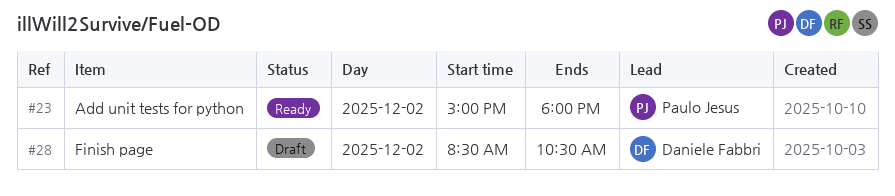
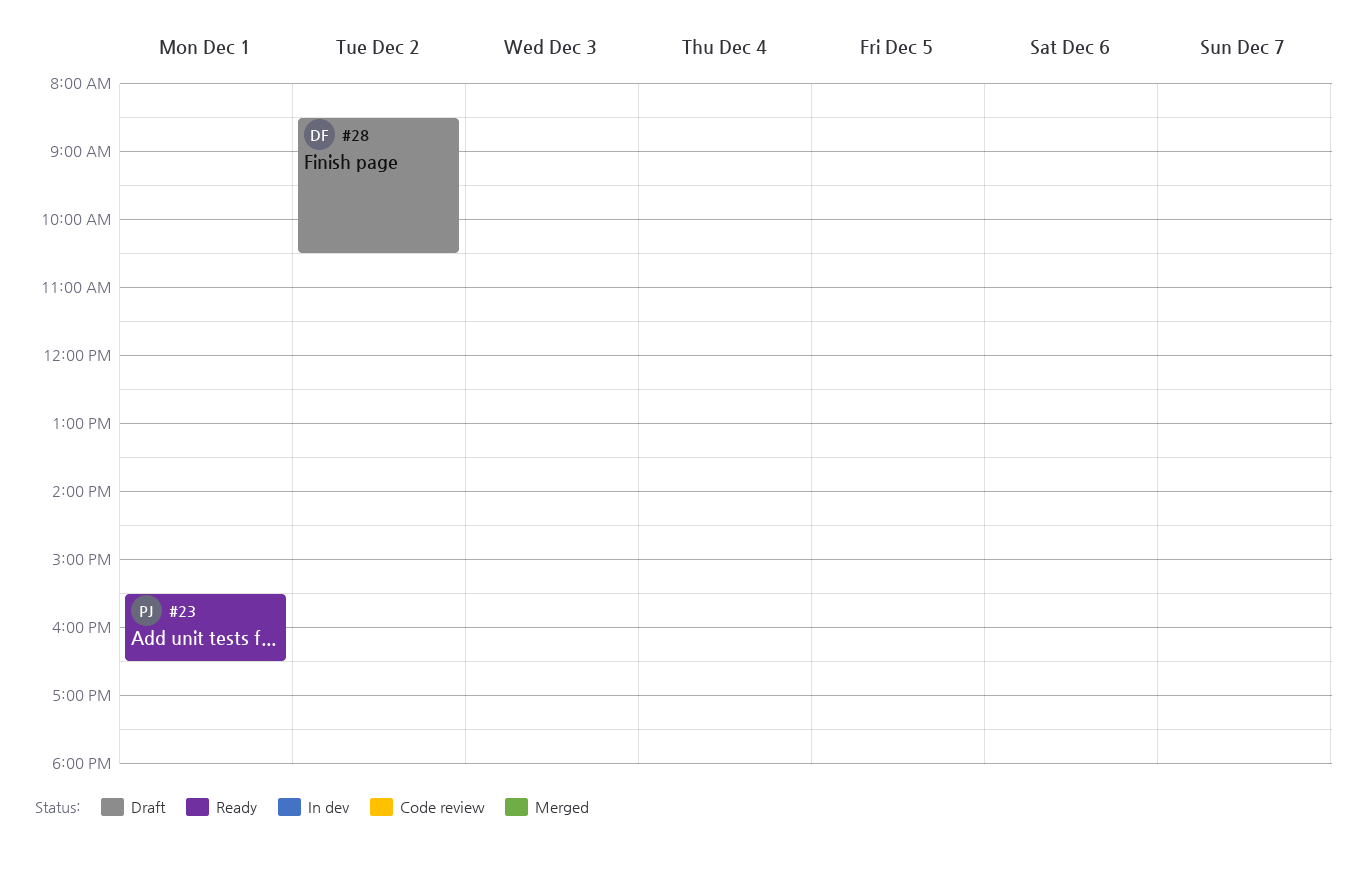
#23, day: Dec 2 -> Dec 1
#23, begins: 15:00 -> 15:30
#23, ends: 18:00 -> 16:30

